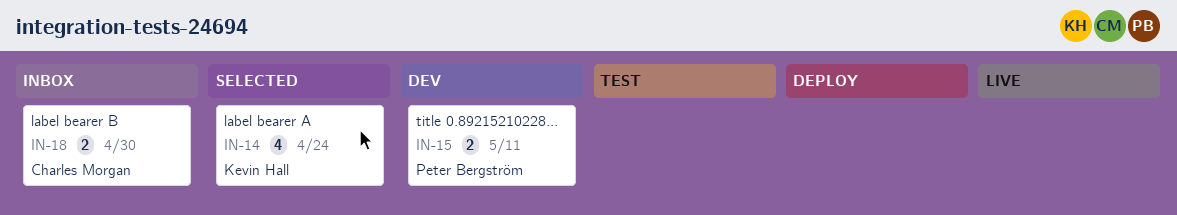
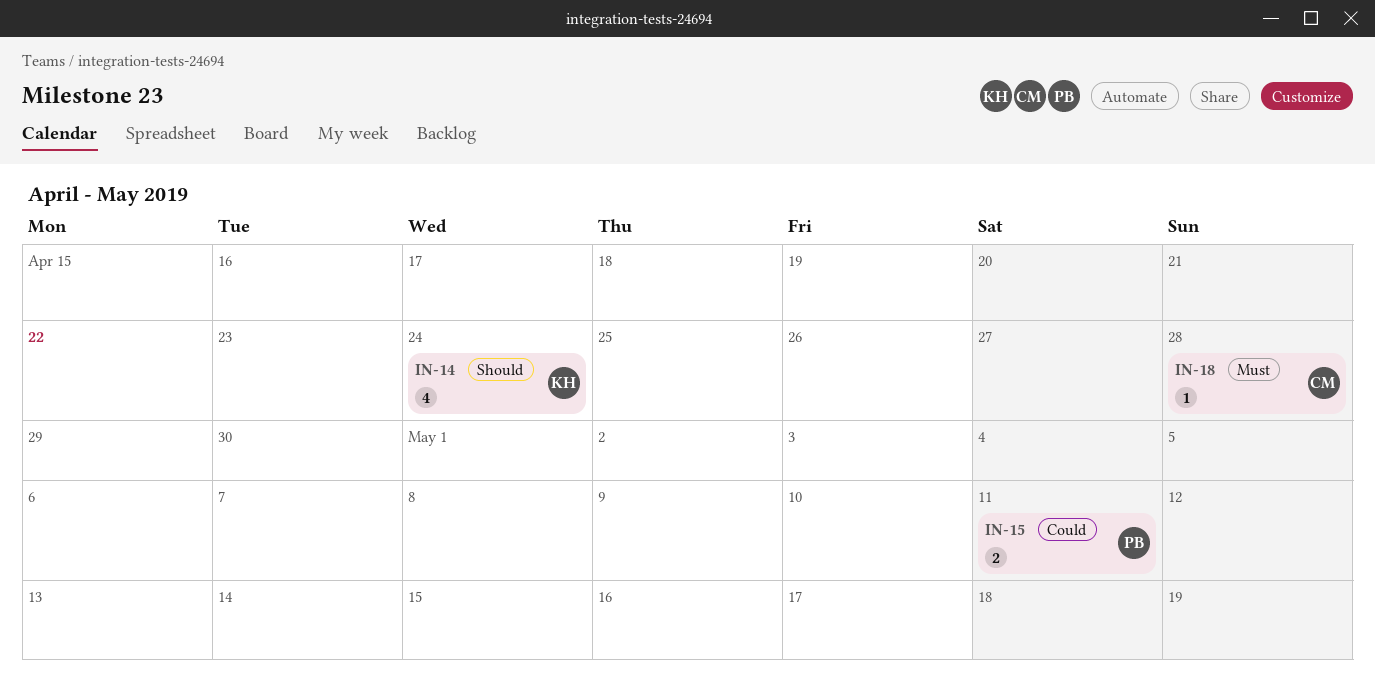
IN-18, estimate: 2 -> 1
IN-18, due: Apr 30 -> Apr 28

